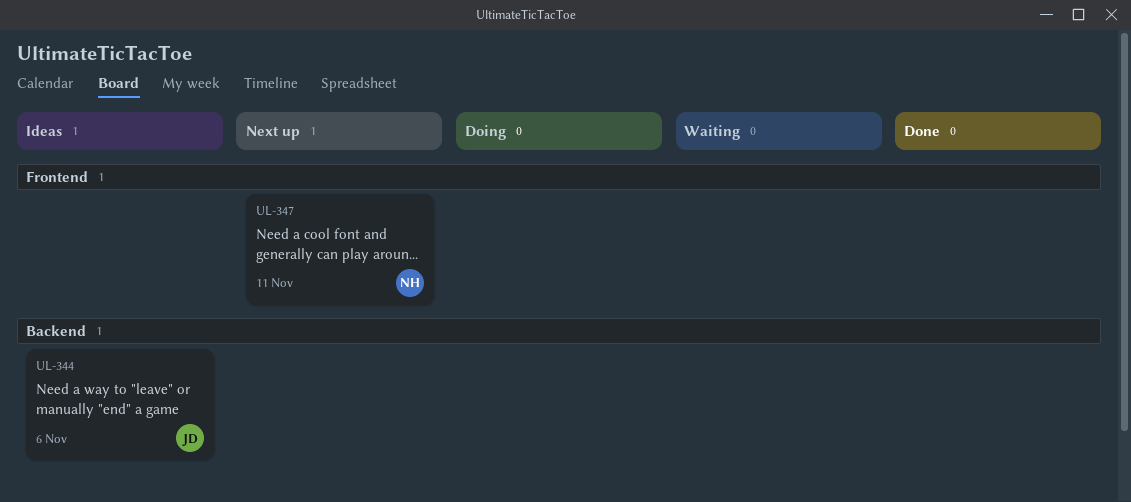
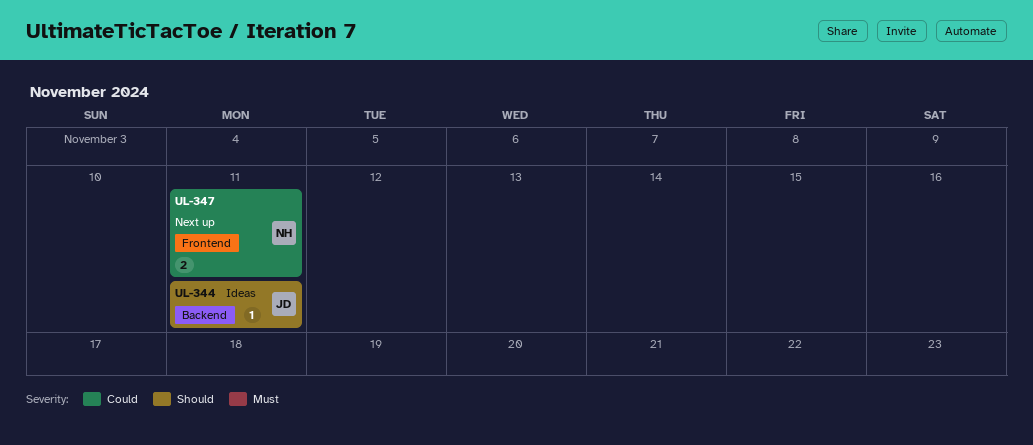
UL-344, due: Nov 6 -> Nov 11

